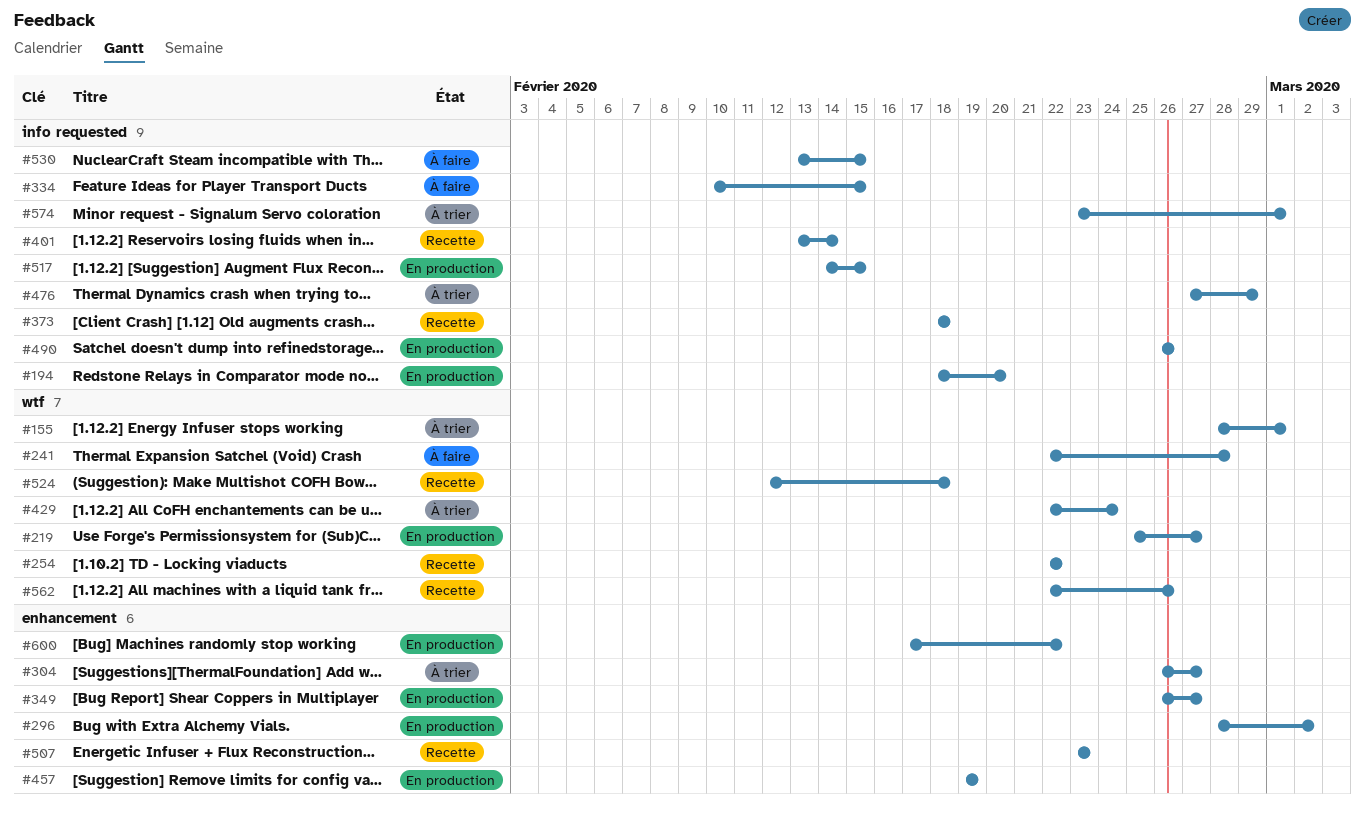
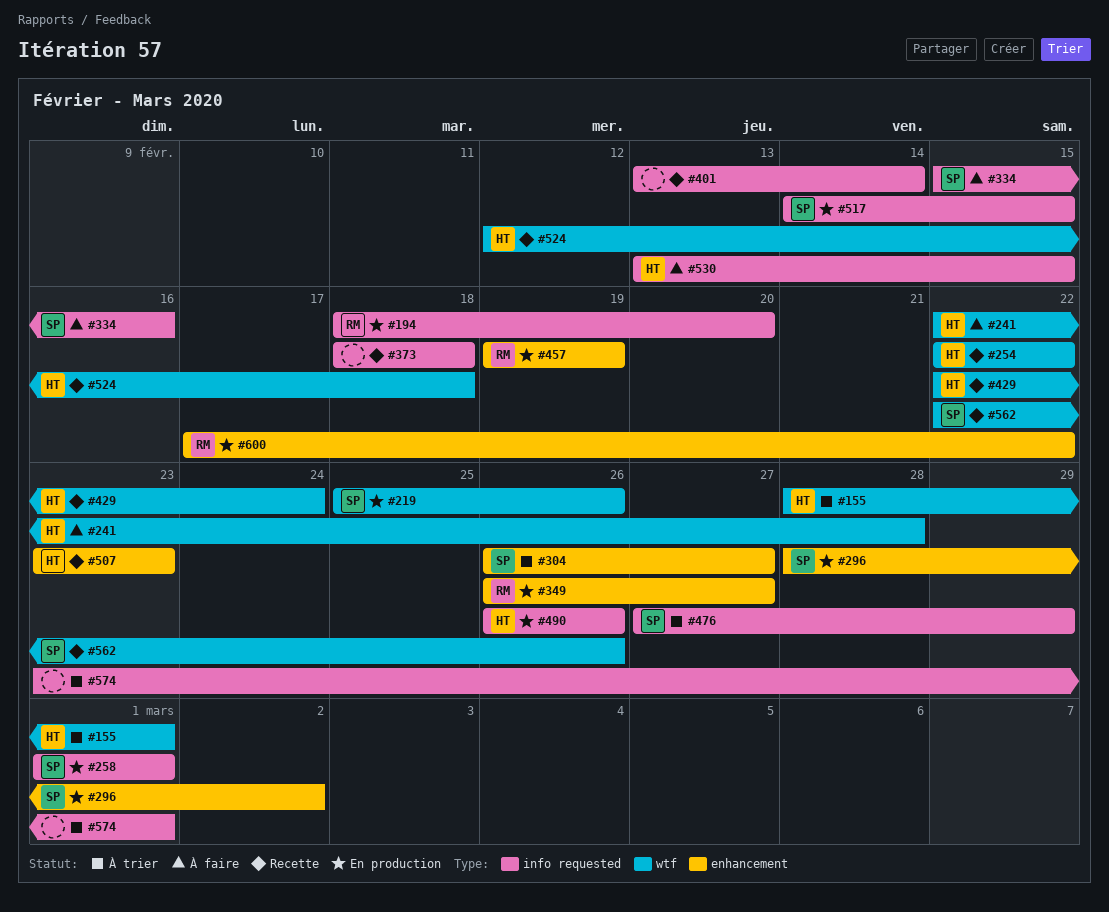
#219, due: Feb 27 -> Feb 26
#258: none -> present
#334, start: Feb 10 -> Feb 15
#334, due: Feb 15 -> Feb 16
#429, status: À trier -> Recette

